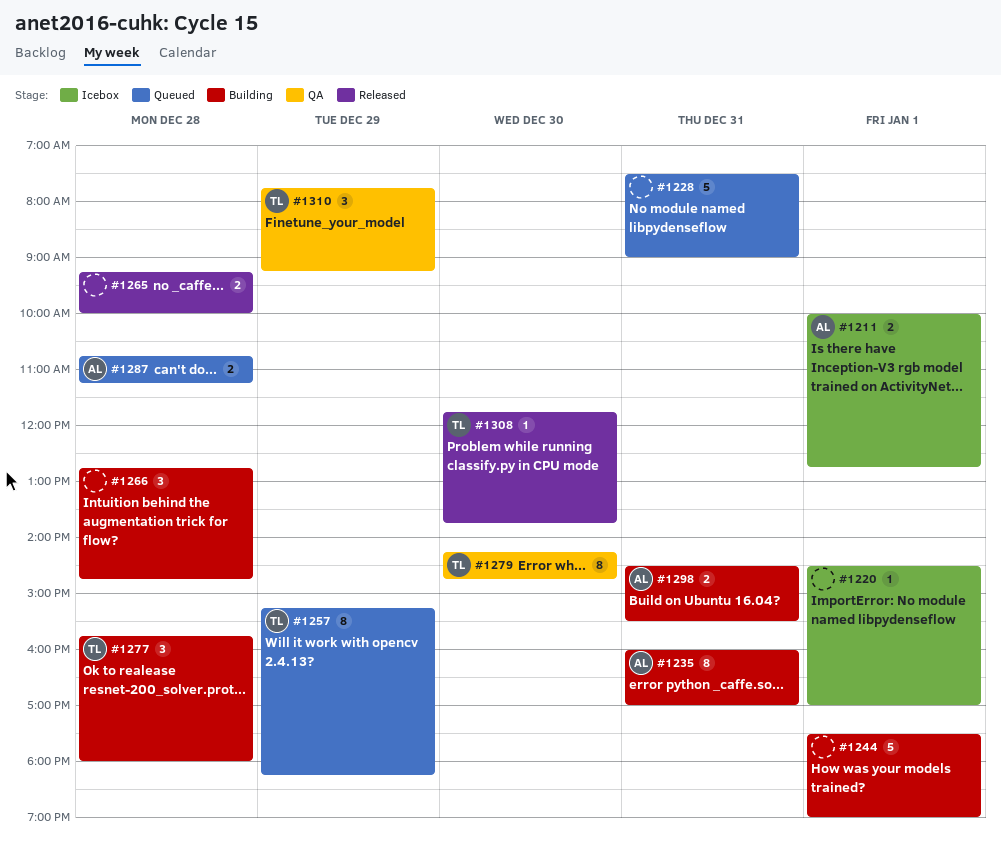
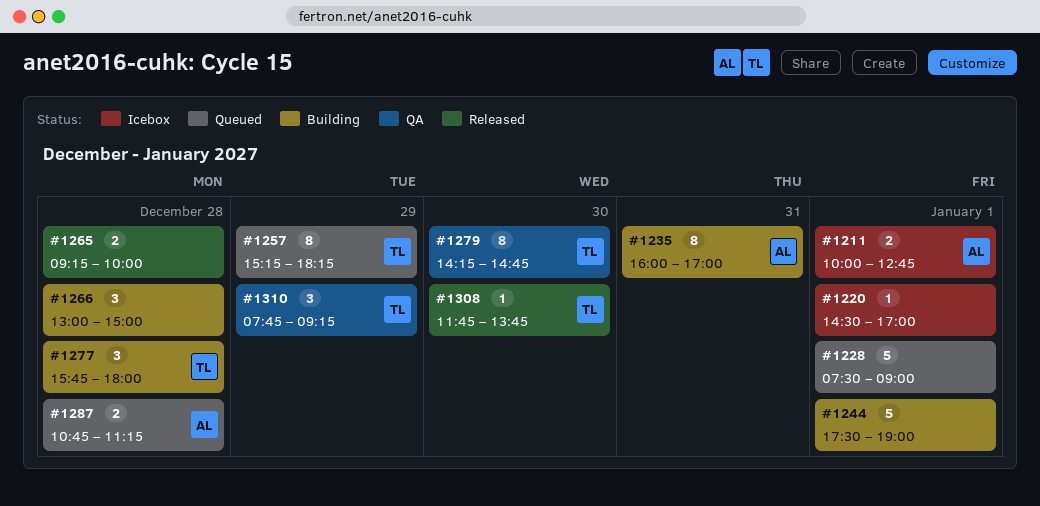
#1228, day: Dec 31 -> Jan 1
#1266, begins: 12:45 -> 13:00
#1266, ends: 14:45 -> 15:00
#1298: present -> none

